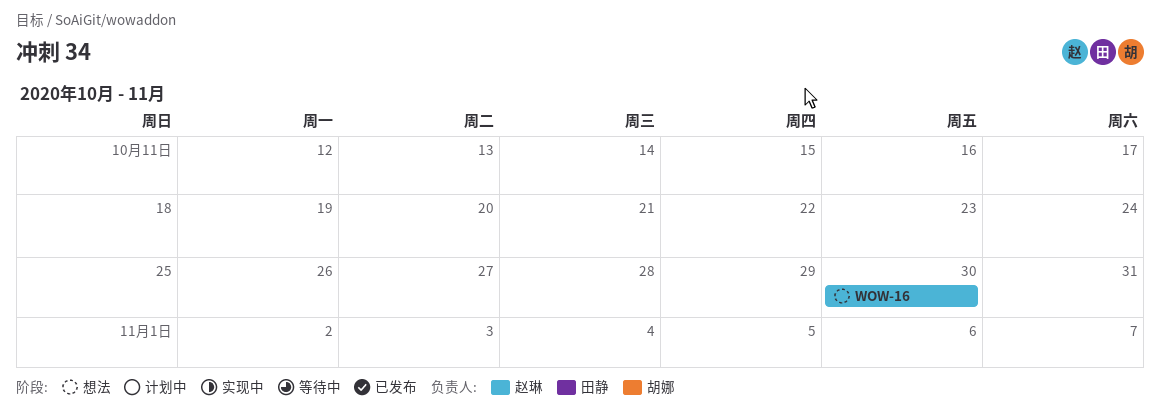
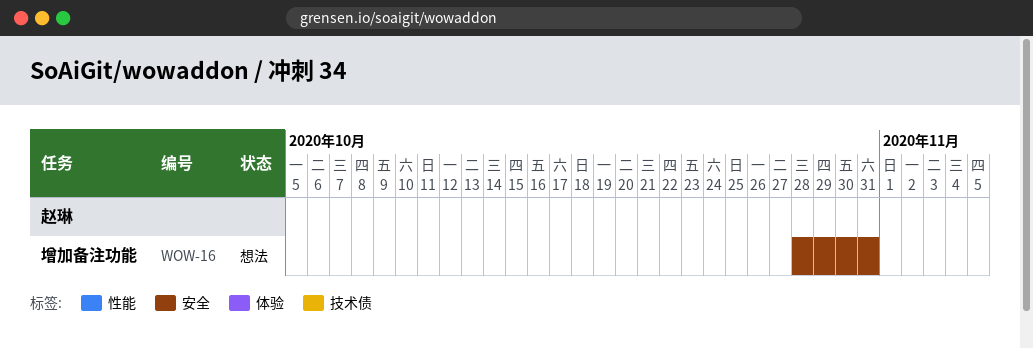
WOW-16, start: Oct 30 -> Oct 28
WOW-16, due: Oct 30 -> Oct 31

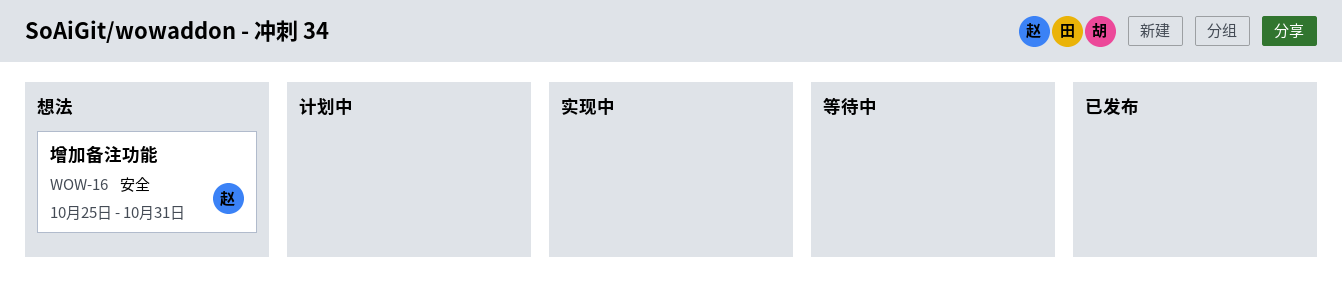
WOW-16, start: Oct 28 -> Oct 25

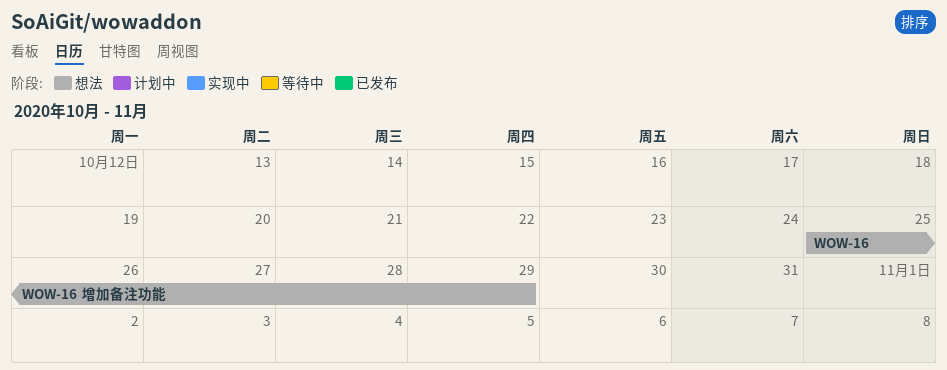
WOW-16, due: Oct 31 -> Oct 29

